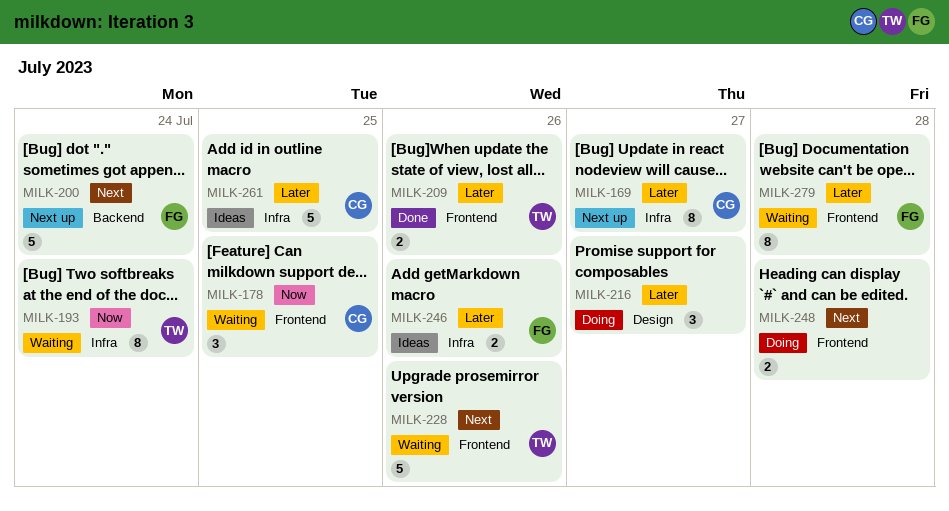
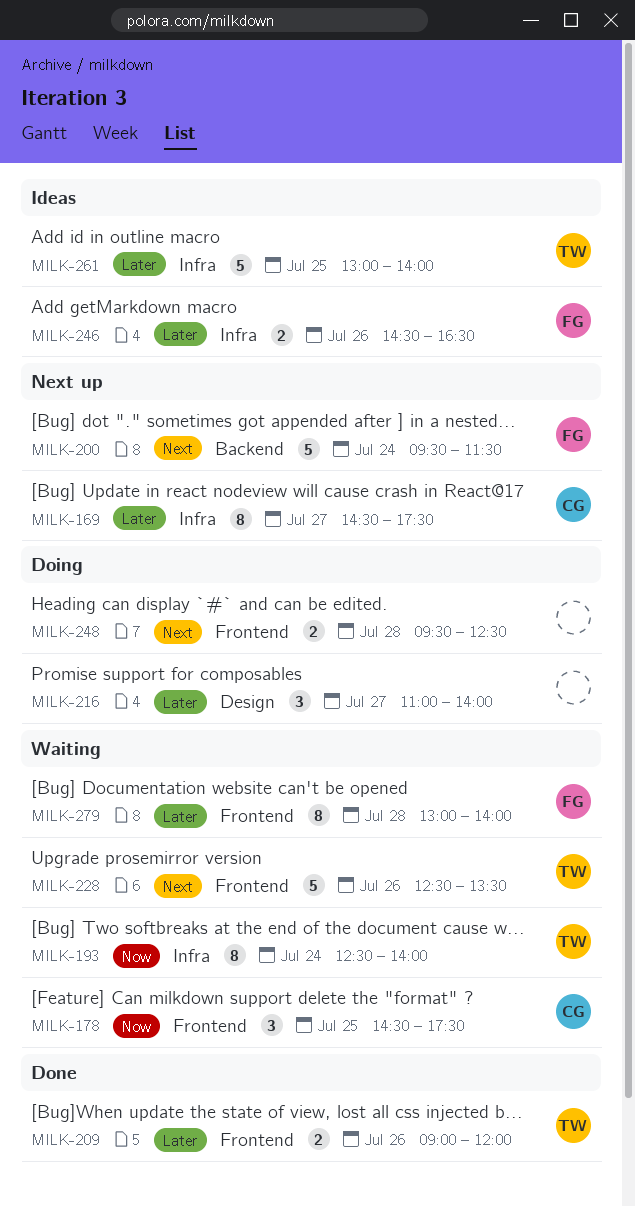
MILK-261, owner: CG -> TW

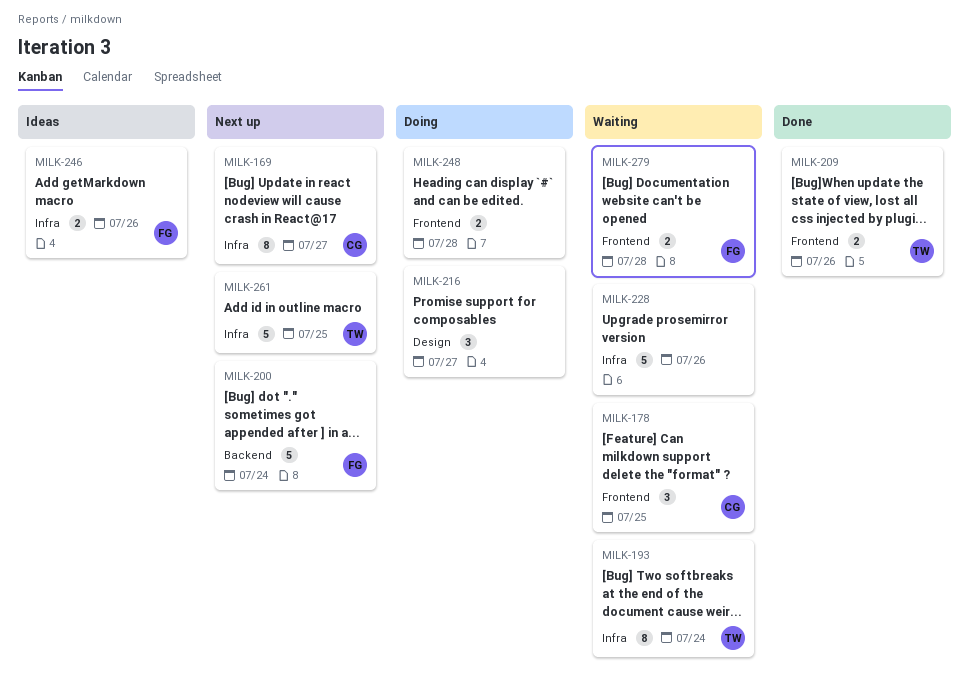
MILK-228, owner: TW -> none
MILK-228, label: Frontend -> Infra
MILK-261, status: Ideas -> Next up
MILK-279, estimate: 8 -> 2

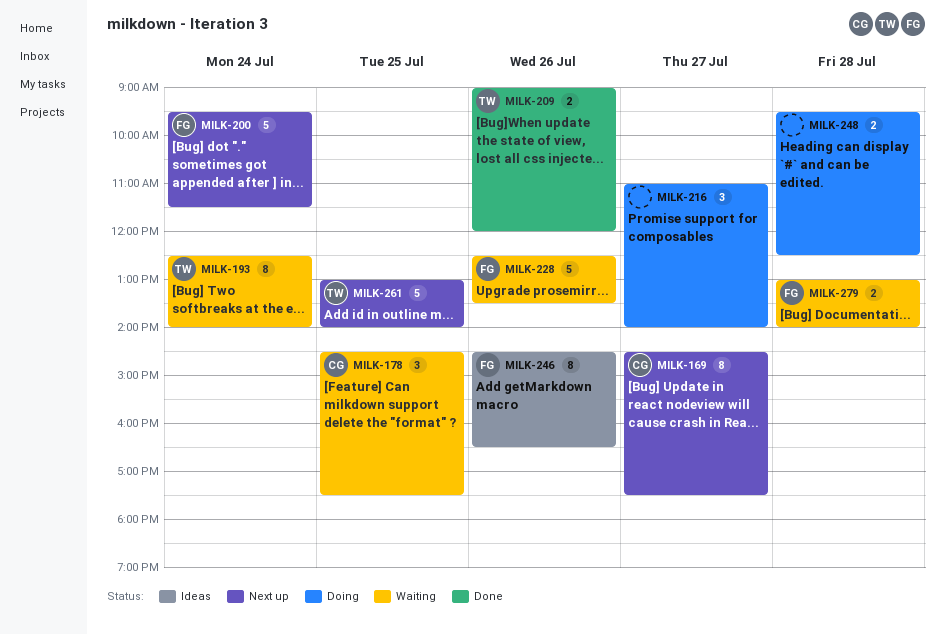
MILK-228, owner: none -> FG
MILK-246, estimate: 2 -> 8

